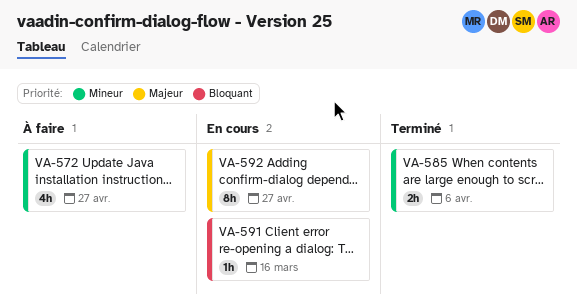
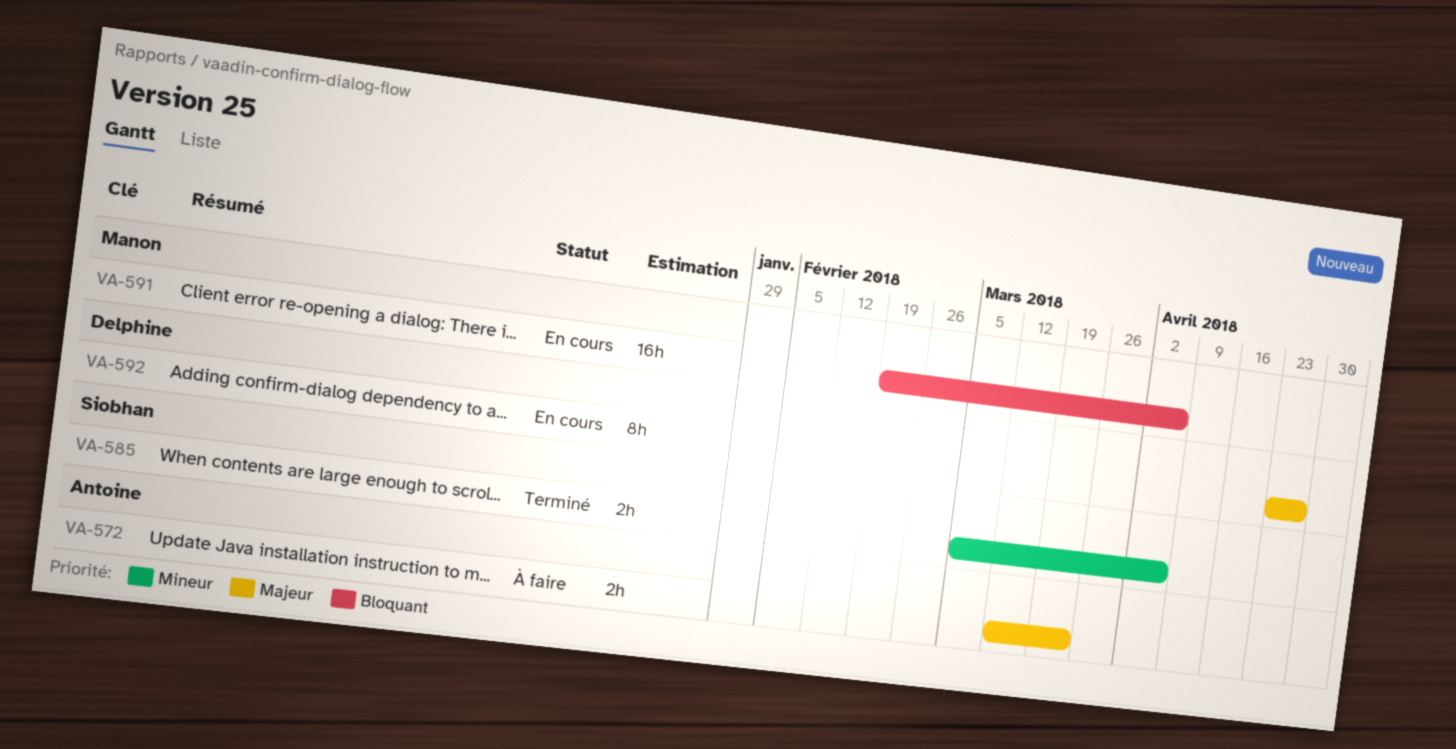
VA-572, priority: Mineur -> Majeur
VA-572, estimate: 4h -> 2h
VA-572, due: Apr 27 -> Mar 23
VA-591, estimate: 1h -> 16h
VA-591, due: Mar 16 -> Apr 6

